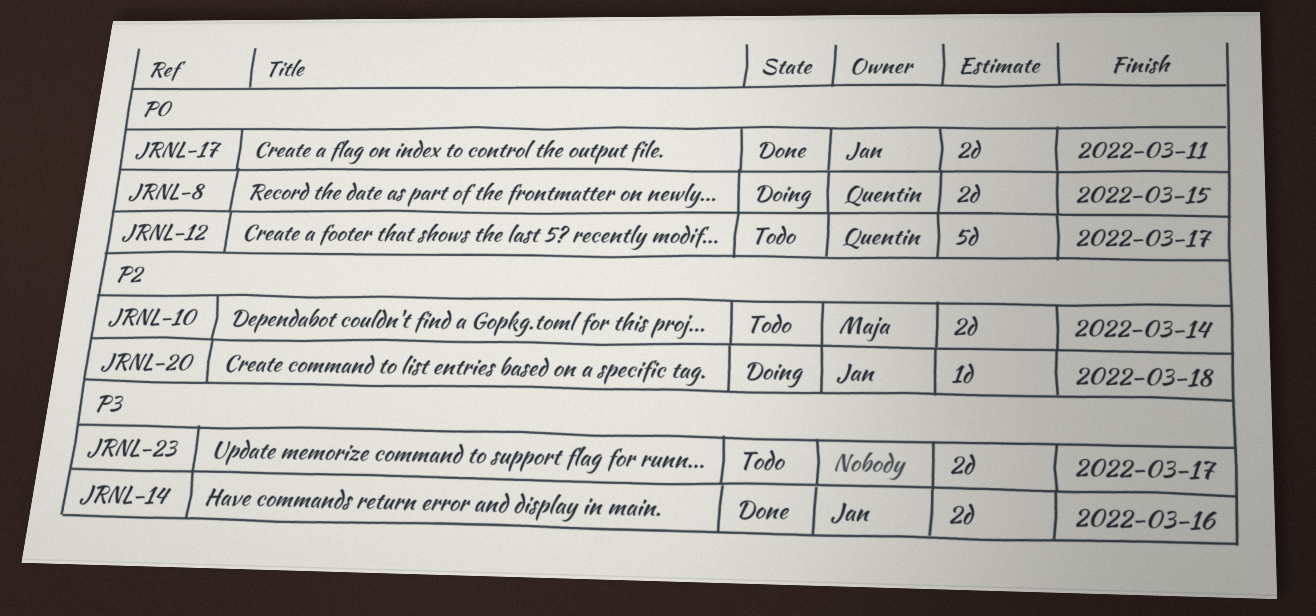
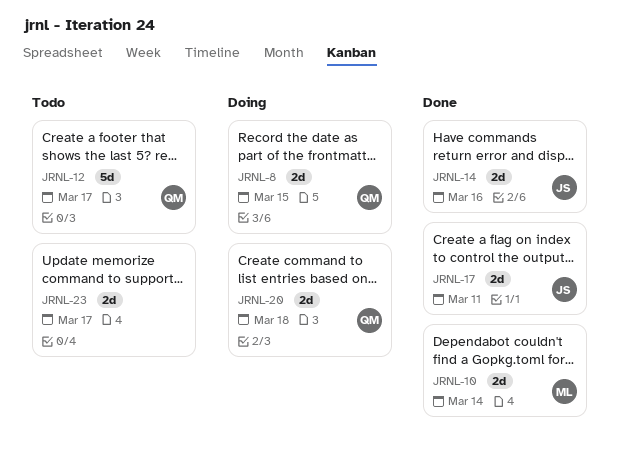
JRNL-10, status: Todo -> Done
JRNL-20, owner: Jan -> Quentin
JRNL-20, estimate: 1d -> 2d

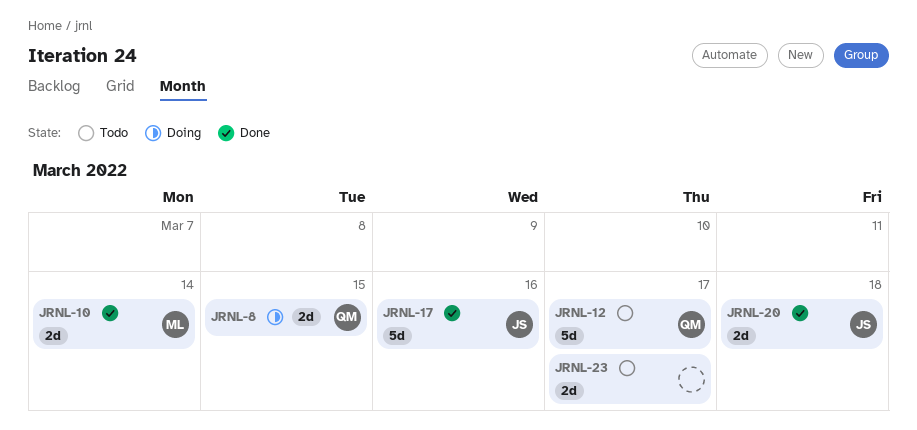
JRNL-14: present -> none
JRNL-17, estimate: 2d -> 5d
JRNL-17, due: Mar 11 -> Mar 16
JRNL-20, status: Doing -> Done
JRNL-20, owner: QM -> JS

